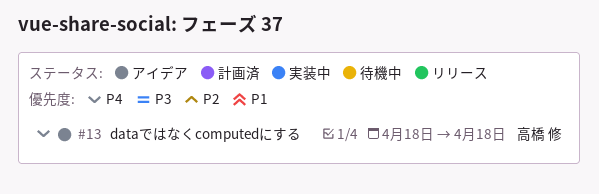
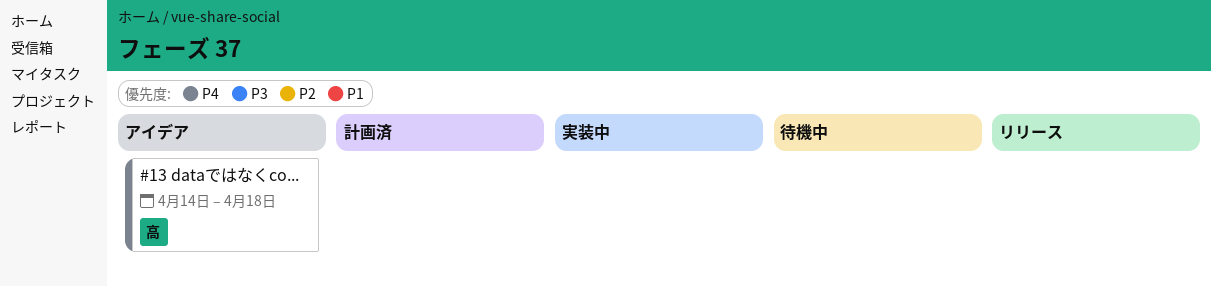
#13, start: Apr 18 -> Apr 14

